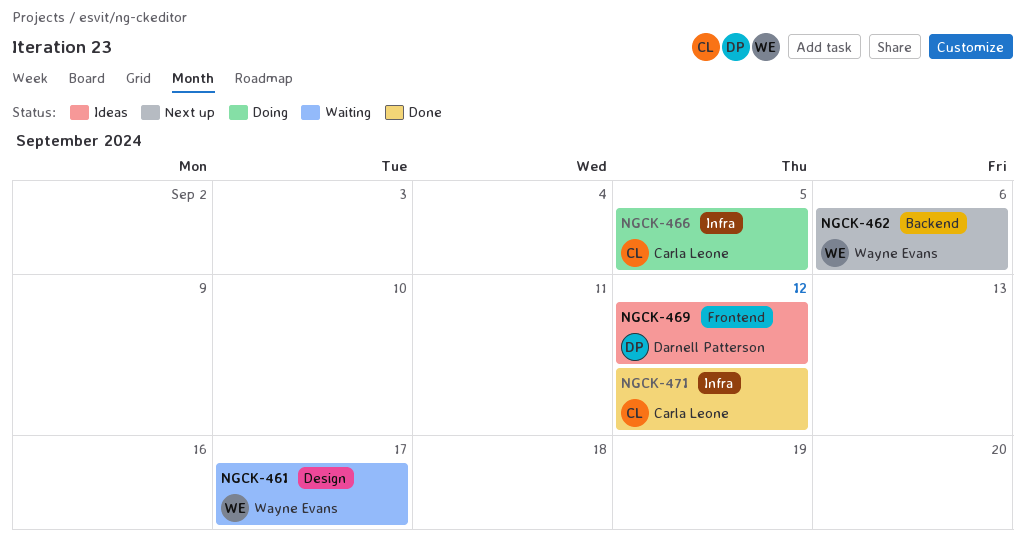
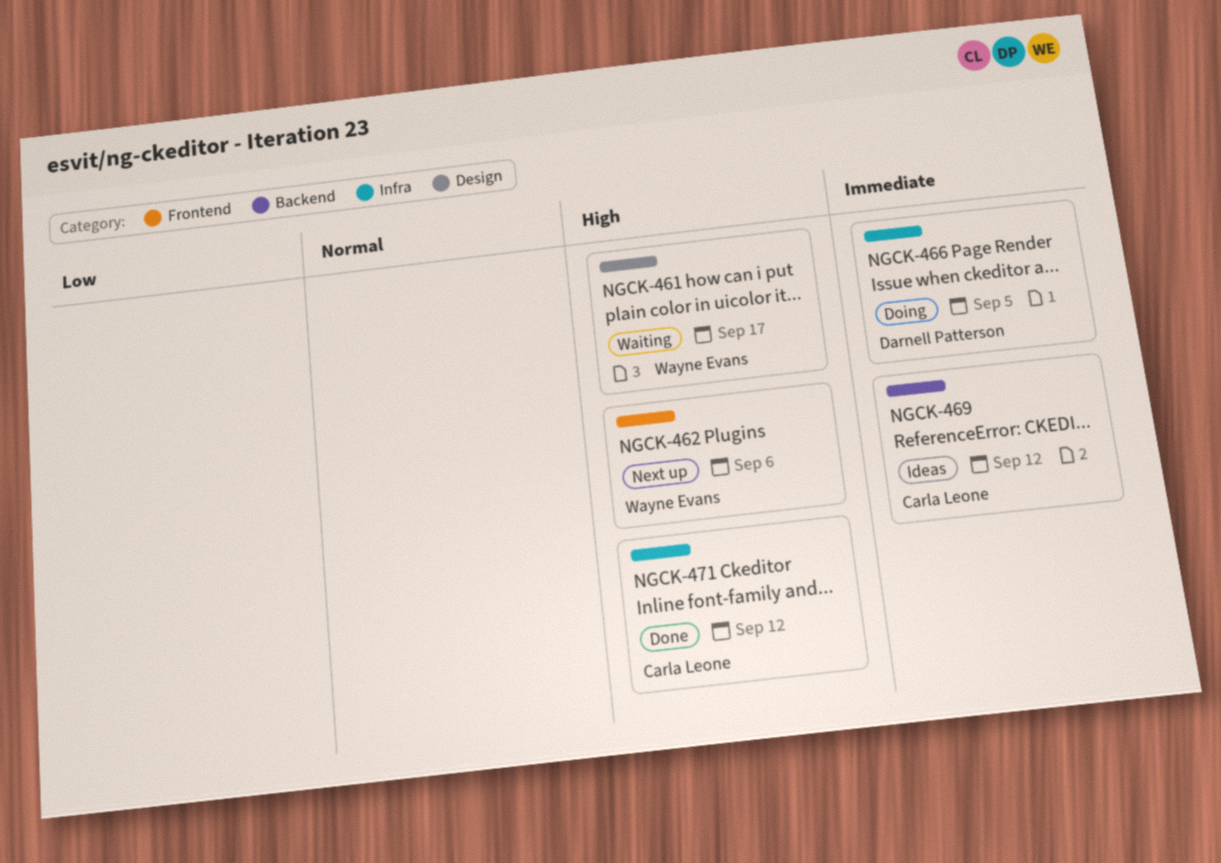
NGCK-462, label: Backend -> Frontend
NGCK-466, owner: Carla Leone -> Darnell Patterson
NGCK-469, owner: Darnell Patterson -> Carla Leone
NGCK-469, label: Frontend -> Backend

